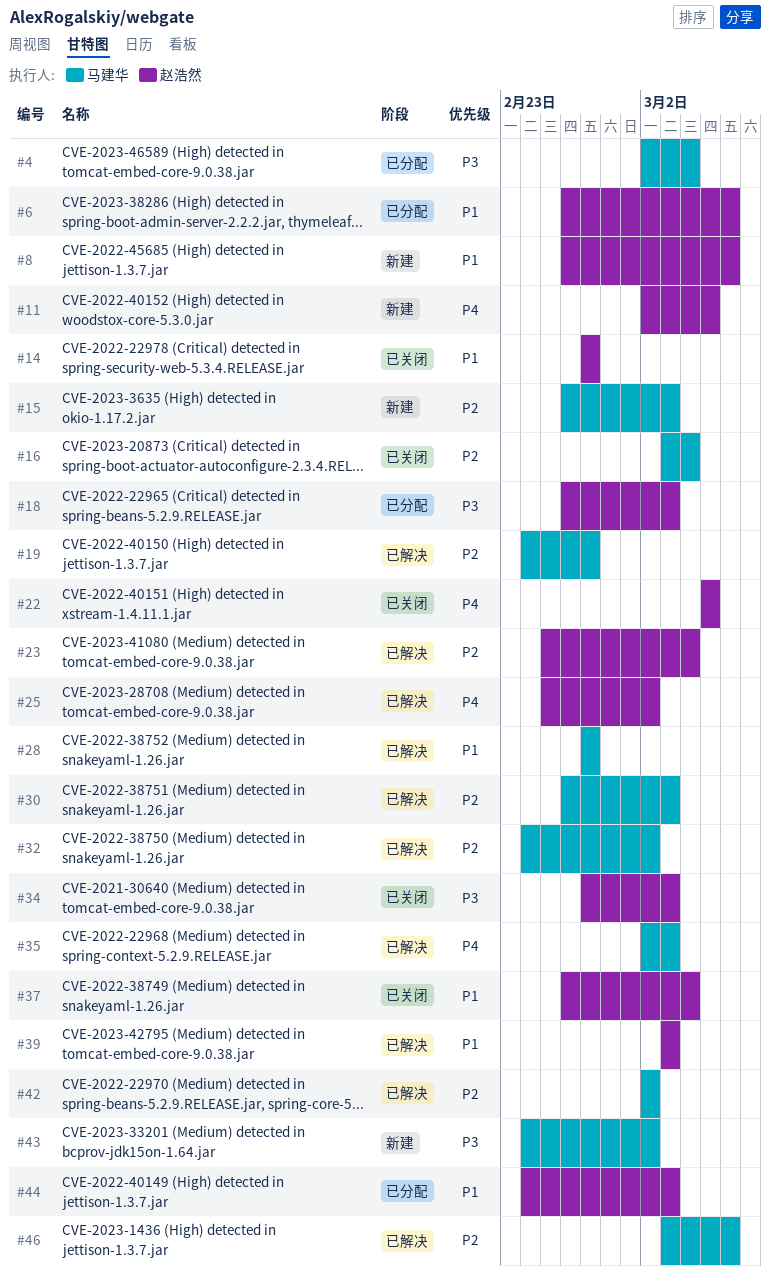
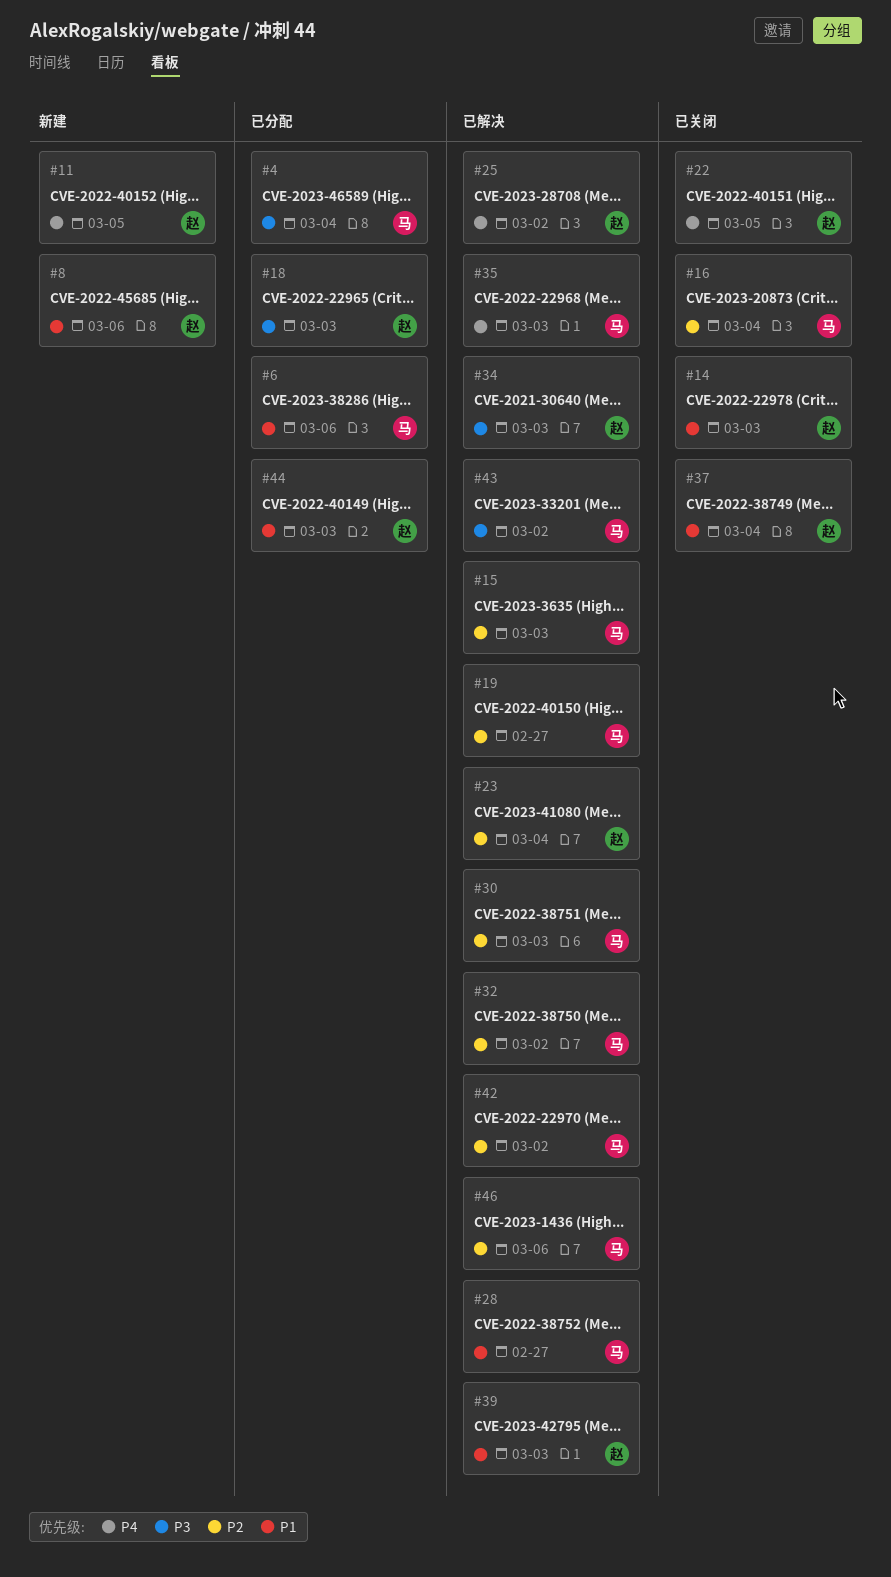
#6, owner: 赵浩然 -> 马建华
#14, due: Feb 27 -> Mar 3
#15, status: 新建 -> 已解决
#34, status: 已关闭 -> 已解决
#43, status: 新建 -> 已解决

